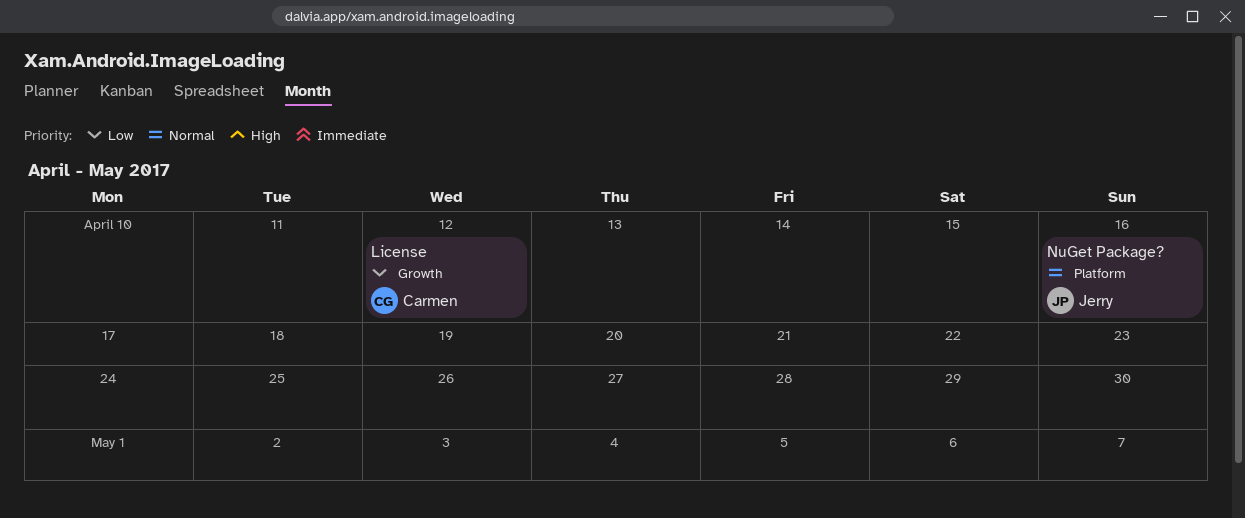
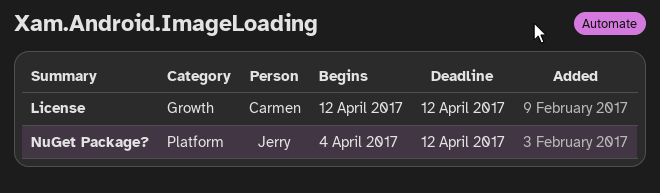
NuGet Package?, due: Apr 16 -> Apr 12

